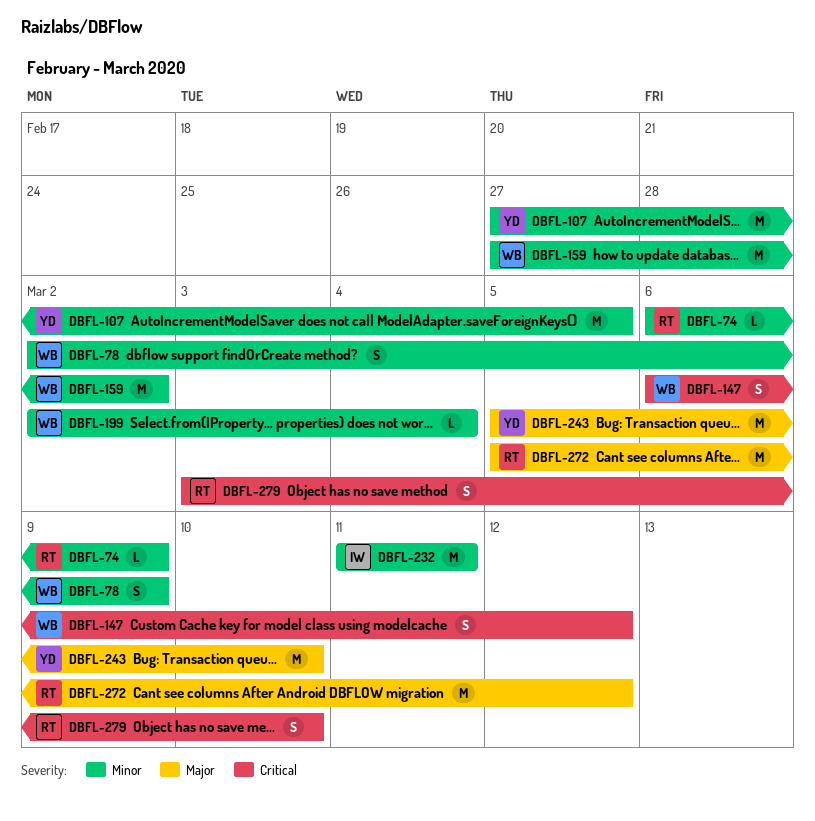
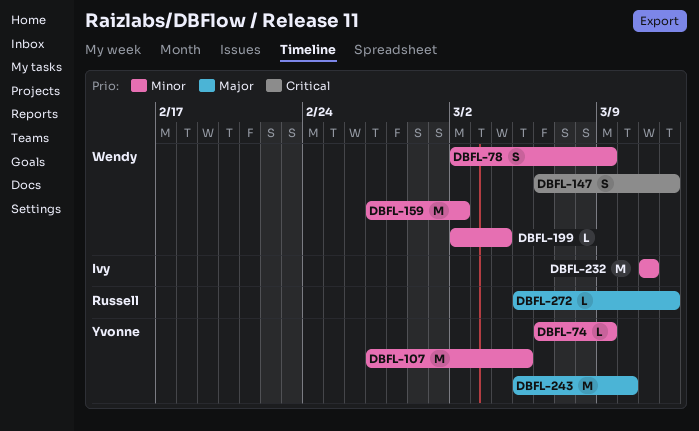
DBFL-74, owner: Russell -> Yvonne
DBFL-272, estimate: M -> L
DBFL-279: present -> none

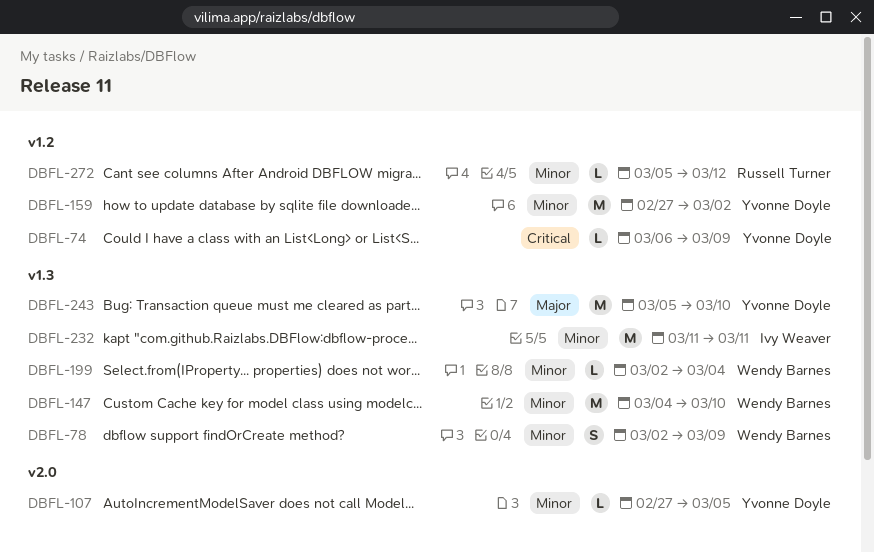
DBFL-74, priority: Minor -> Critical
DBFL-107, estimate: M -> L
DBFL-147, priority: Critical -> Minor
DBFL-147, estimate: S -> M
DBFL-147, start: Mar 6 -> Mar 4
DBFL-147, due: Mar 12 -> Mar 10
DBFL-159, owner: Wendy Barnes -> Yvonne Doyle
DBFL-272, priority: Major -> Minor

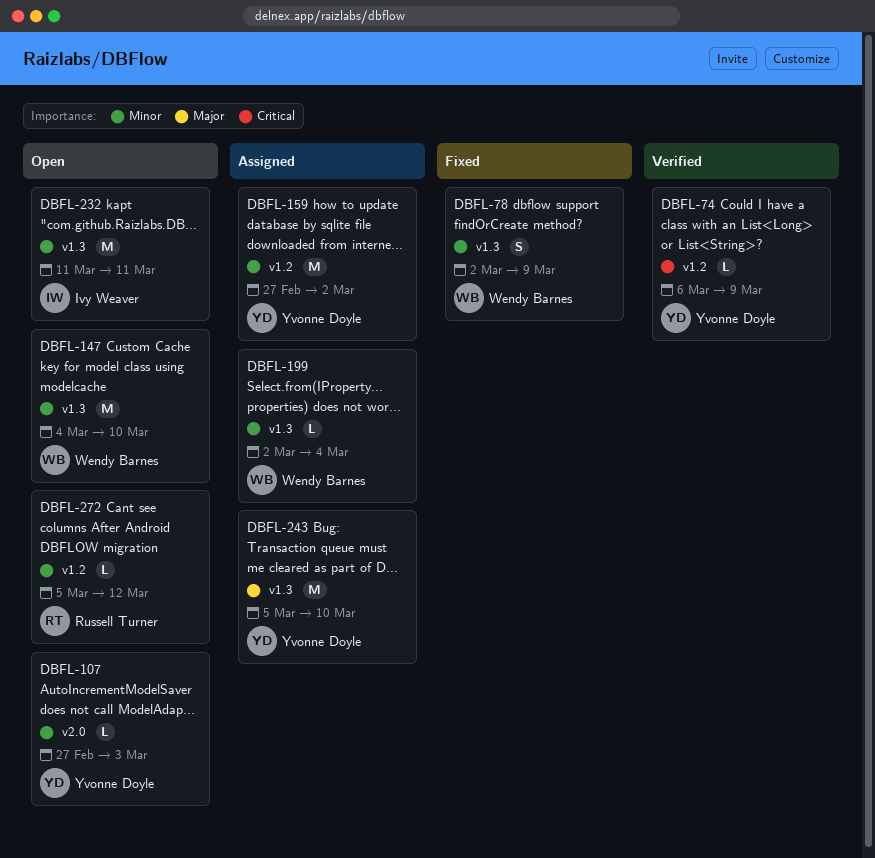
DBFL-107, due: Mar 5 -> Mar 3

